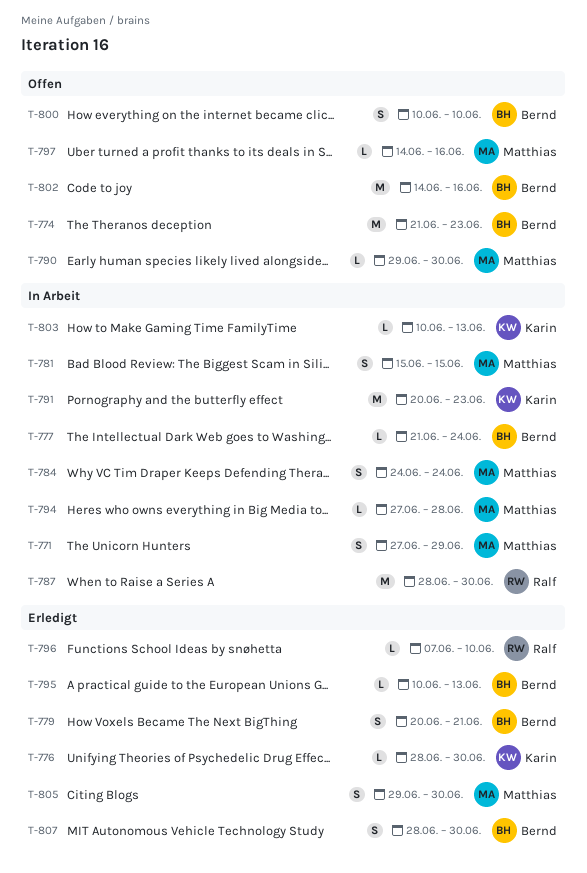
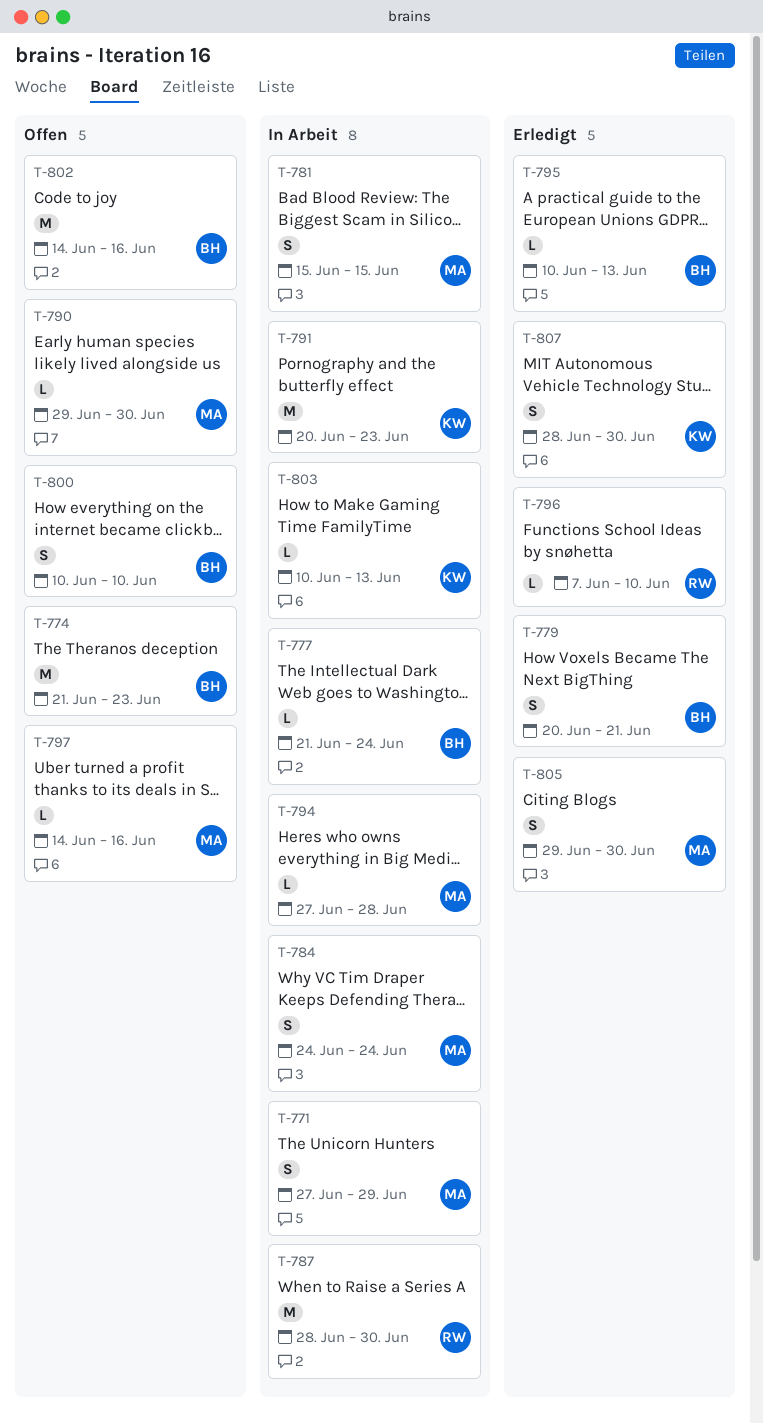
T-776: present -> none
T-807, owner: Bernd -> Karin

